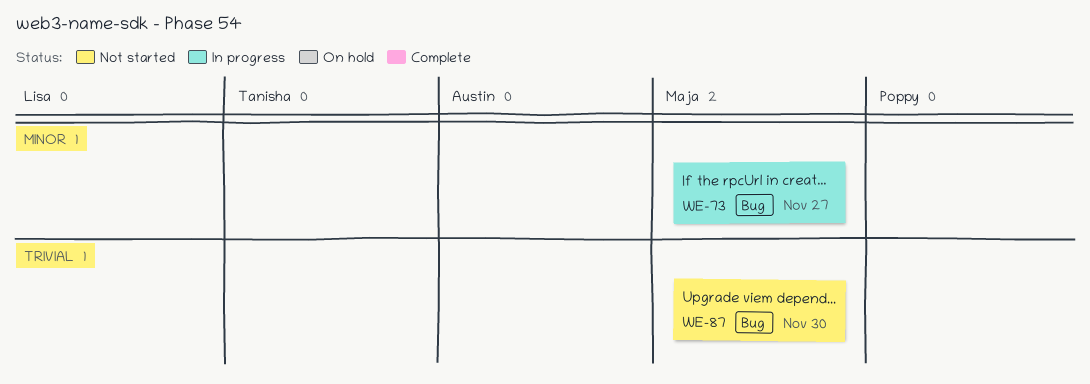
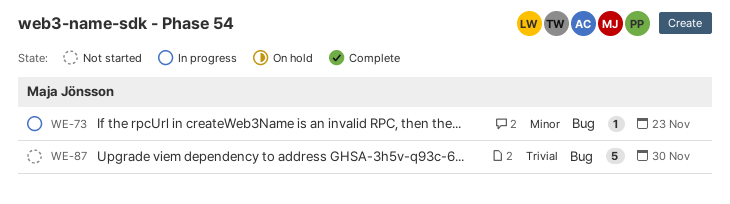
WE-73, due: Nov 27 -> Nov 23

